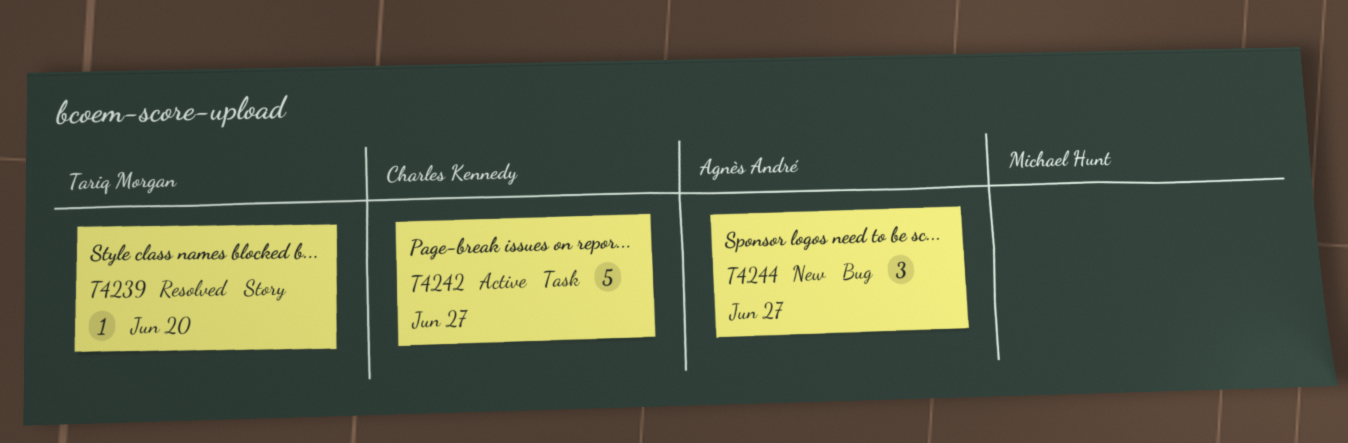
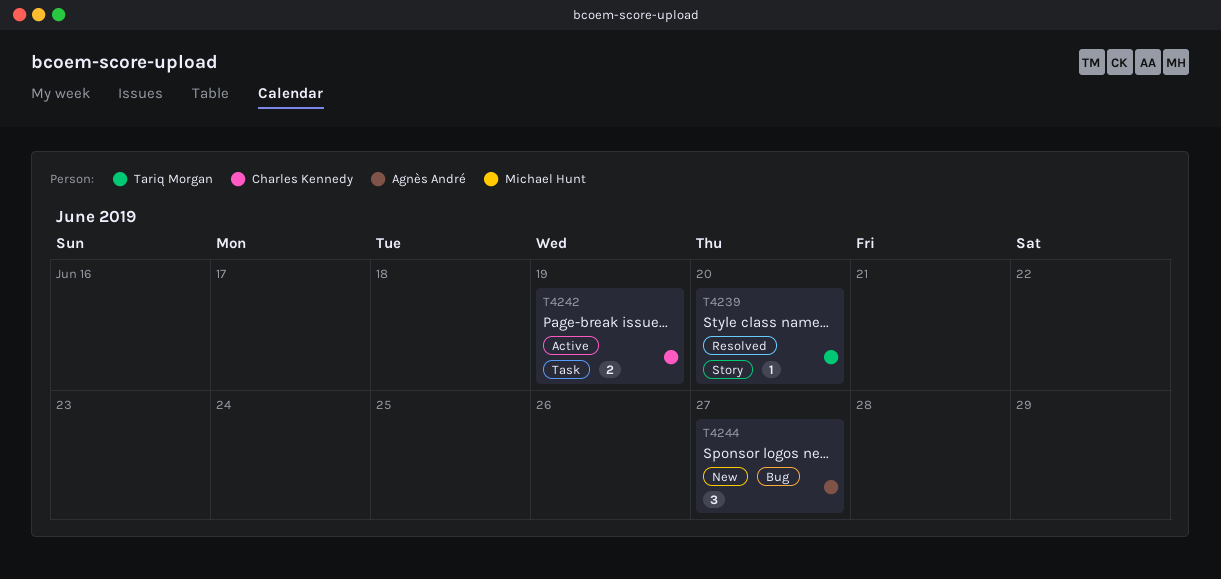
T4242, estimate: 5 -> 2
T4242, due: Jun 27 -> Jun 19

